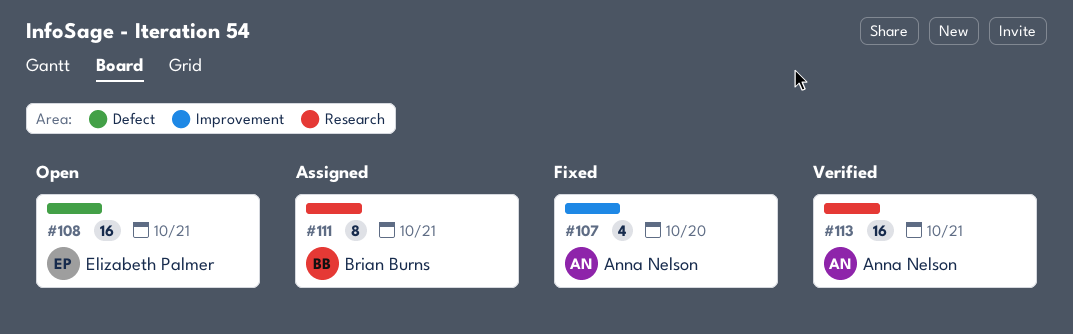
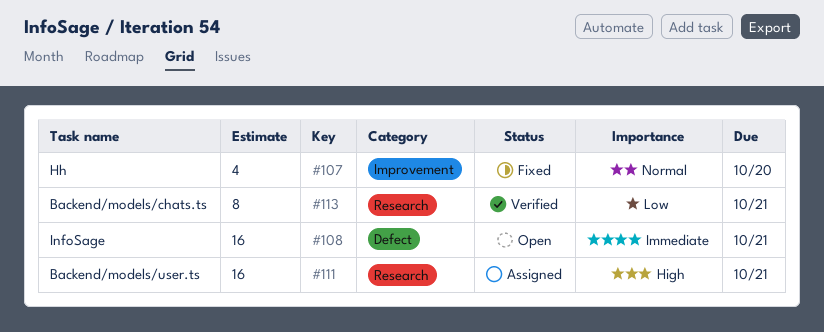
#111, estimate: 8 -> 16
#113, estimate: 16 -> 8

